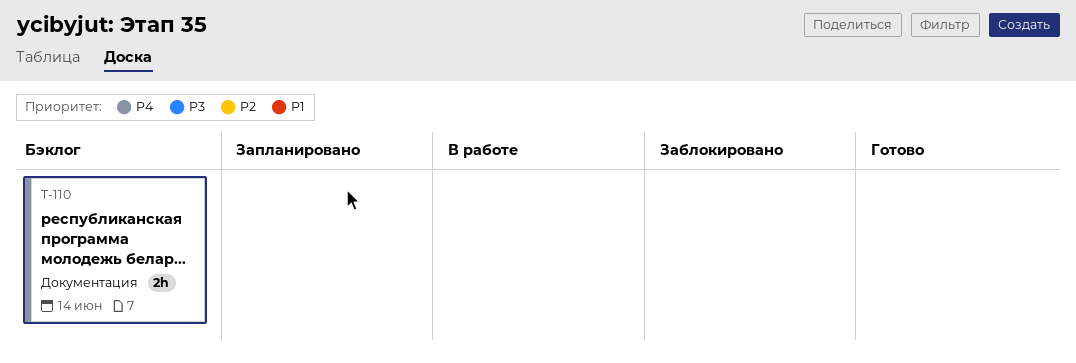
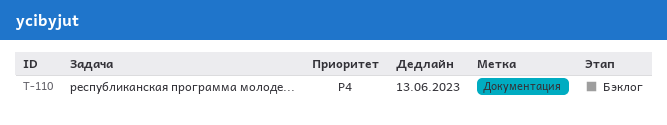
T-110, due: Jun 14 -> Jun 13

